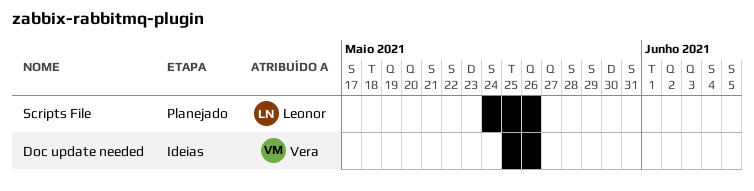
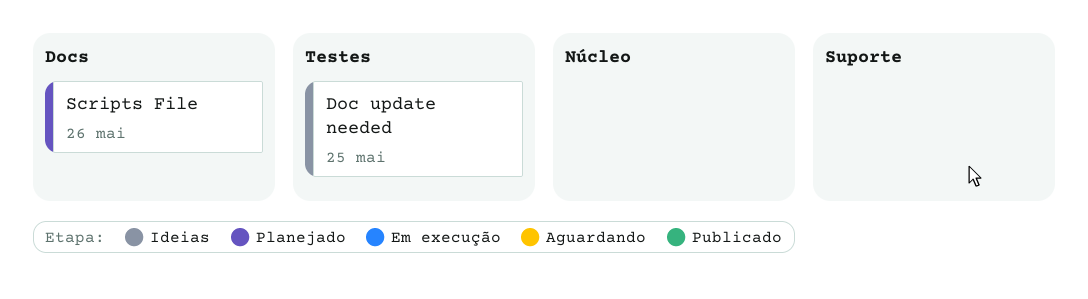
Doc update needed, due: May 26 -> May 25

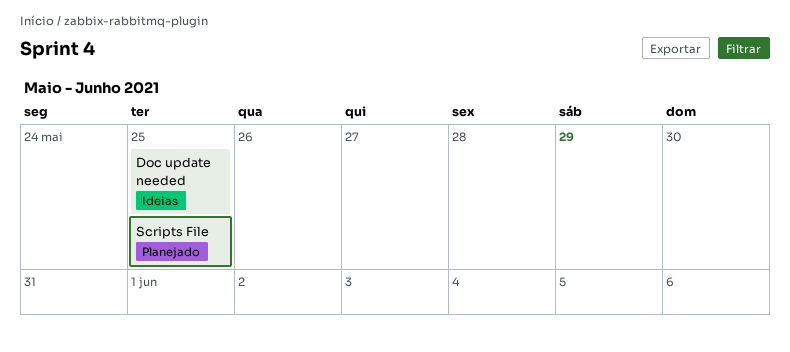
Scripts File, due: May 26 -> May 25

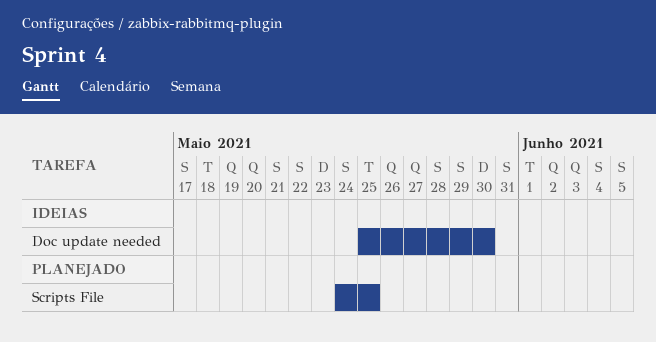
Doc update needed, due: May 25 -> May 30

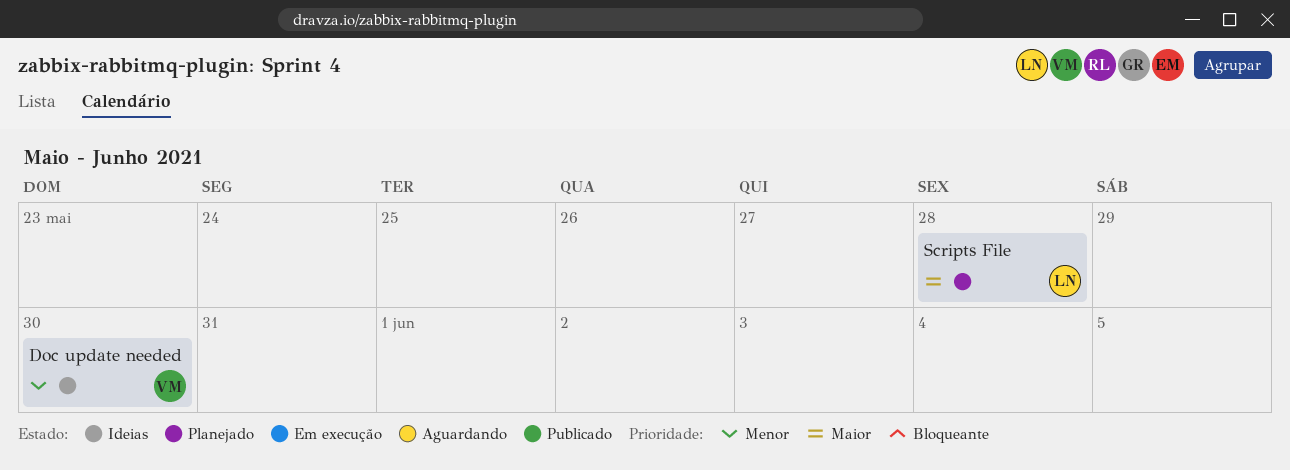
Scripts File, due: May 25 -> May 28

